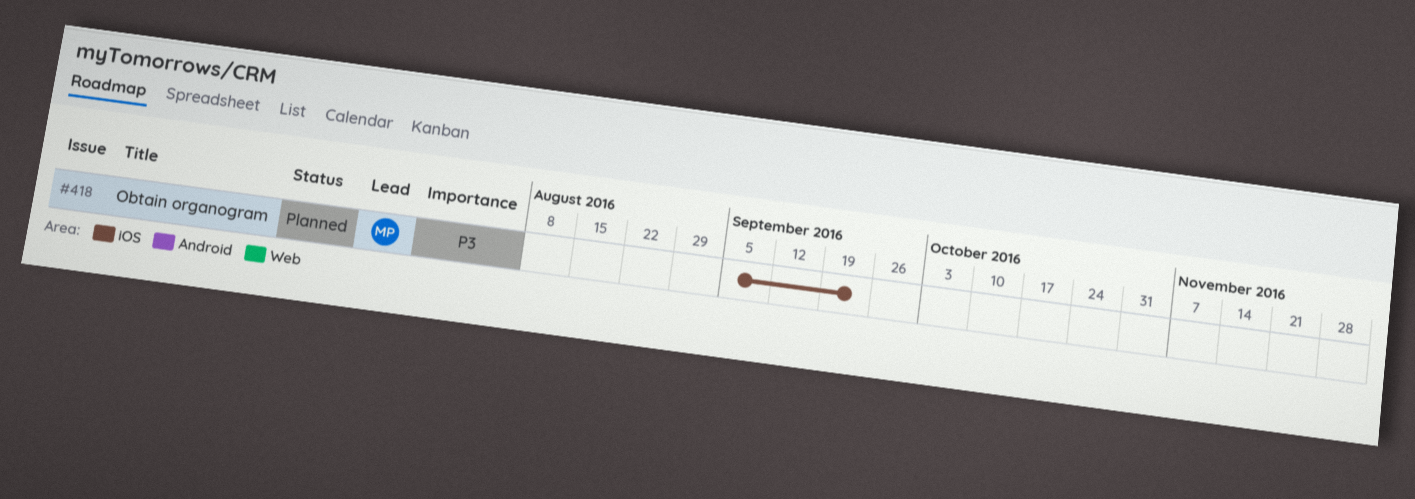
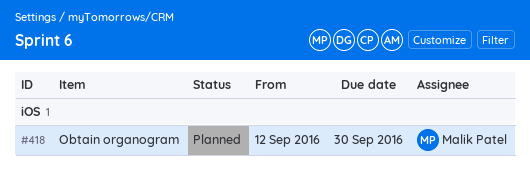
#418, start: Sep 5 -> Sep 12
#418, due: Sep 23 -> Sep 30

